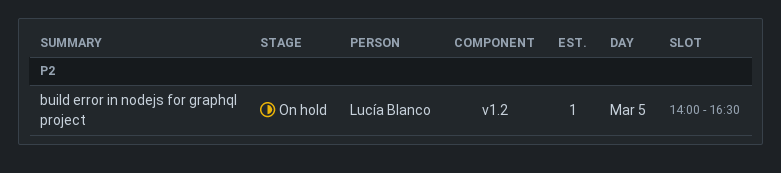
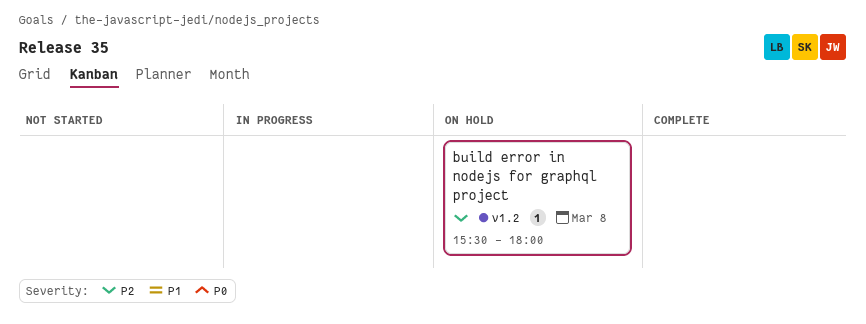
build error in nodejs for graphql project, day: Mar 5 -> Mar 8
build error in nodejs for graphql project, begins: 14:00 -> 15:30
build error in nodejs for graphql project, ends: 16:30 -> 18:00

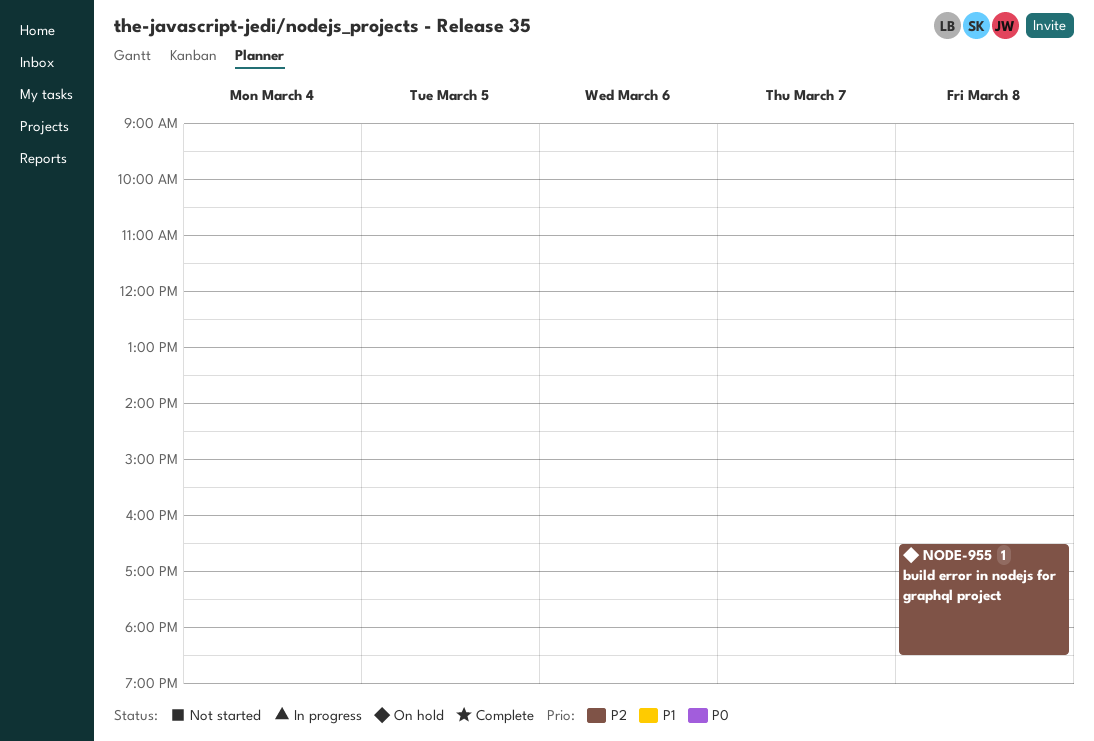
build error in nodejs for graphql project, begins: 15:30 -> 16:30
build error in nodejs for graphql project, ends: 18:00 -> 18:30

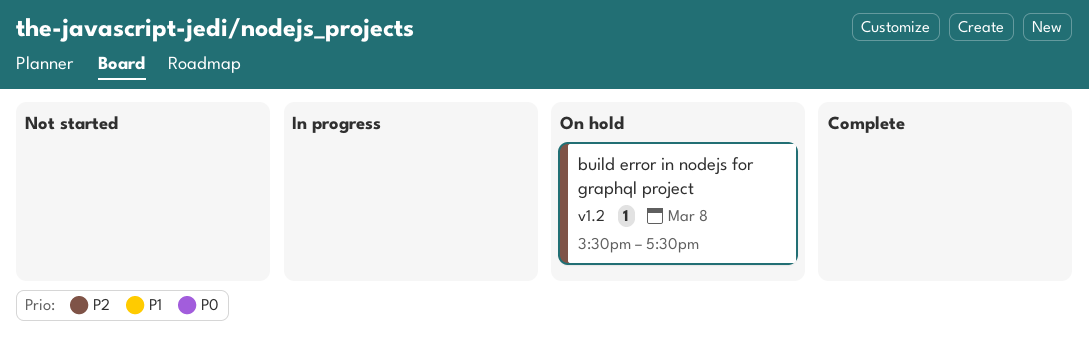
build error in nodejs for graphql project, begins: 16:30 -> 15:30
build error in nodejs for graphql project, ends: 18:30 -> 17:30

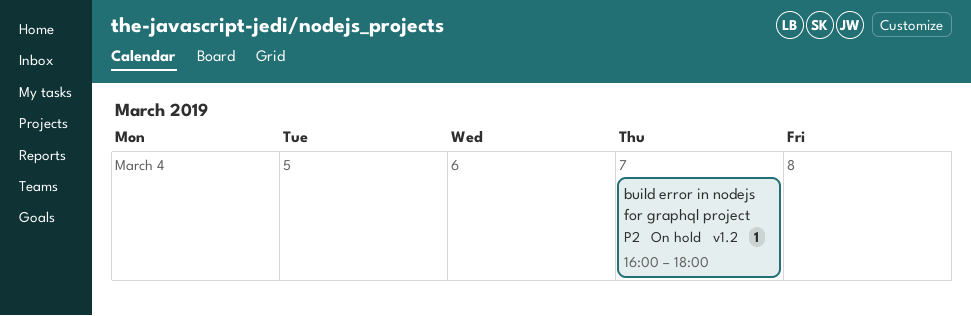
build error in nodejs for graphql project, day: Mar 8 -> Mar 7
build error in nodejs for graphql project, begins: 15:30 -> 16:00
build error in nodejs for graphql project, ends: 17:30 -> 18:00

